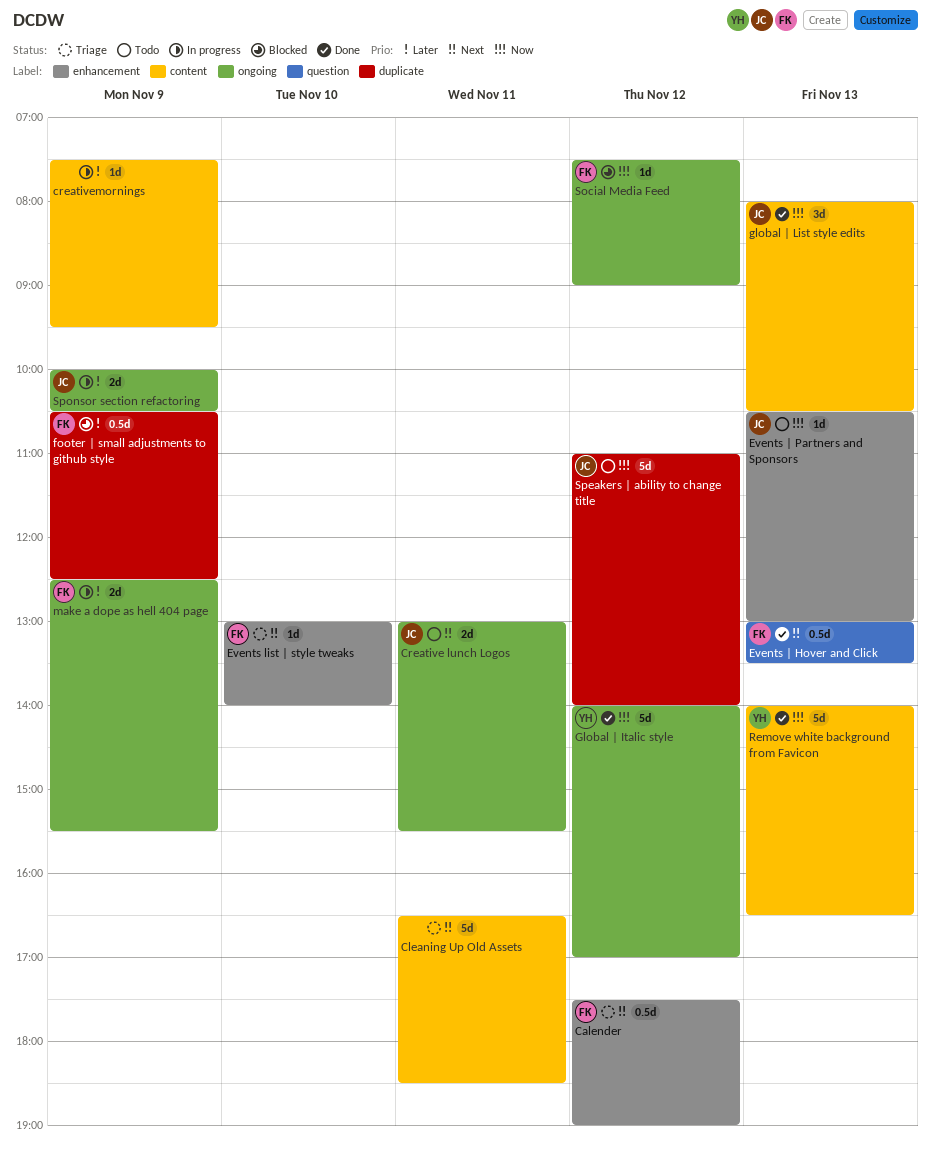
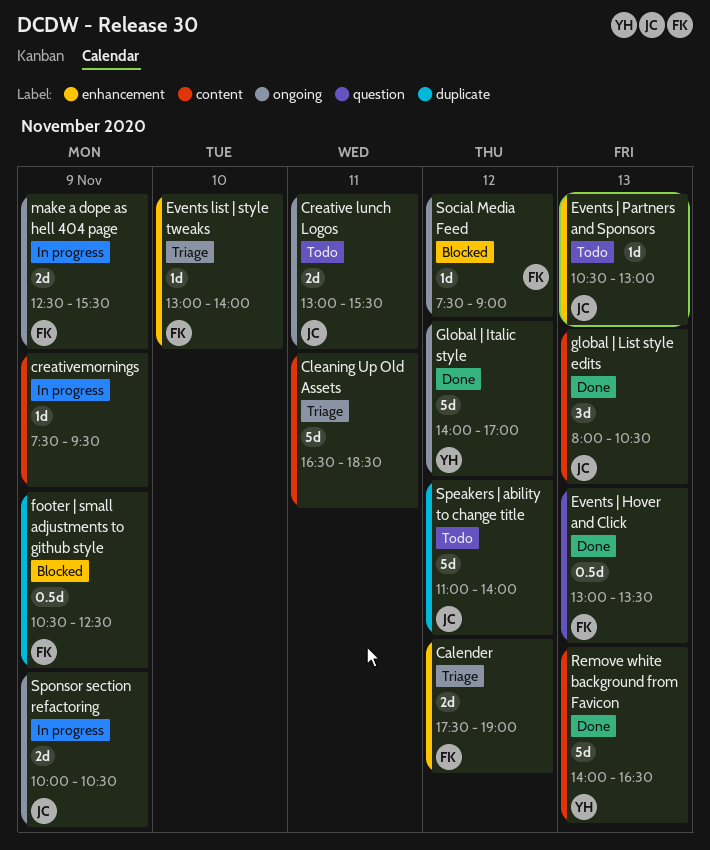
Calender, estimate: 0.5d -> 2d

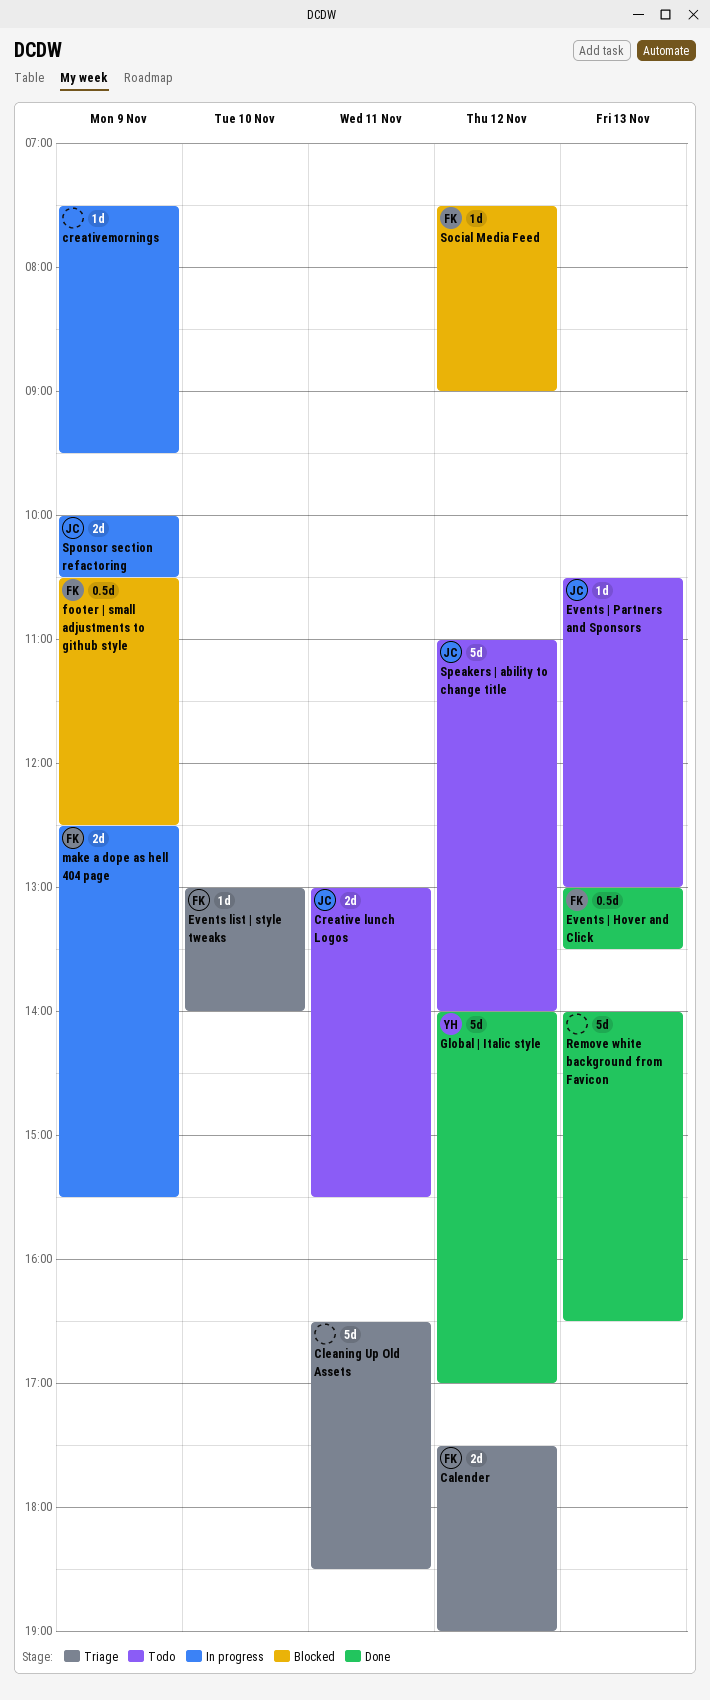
global | List style edits: present -> none
Remove white background from Favicon, owner: YH -> none

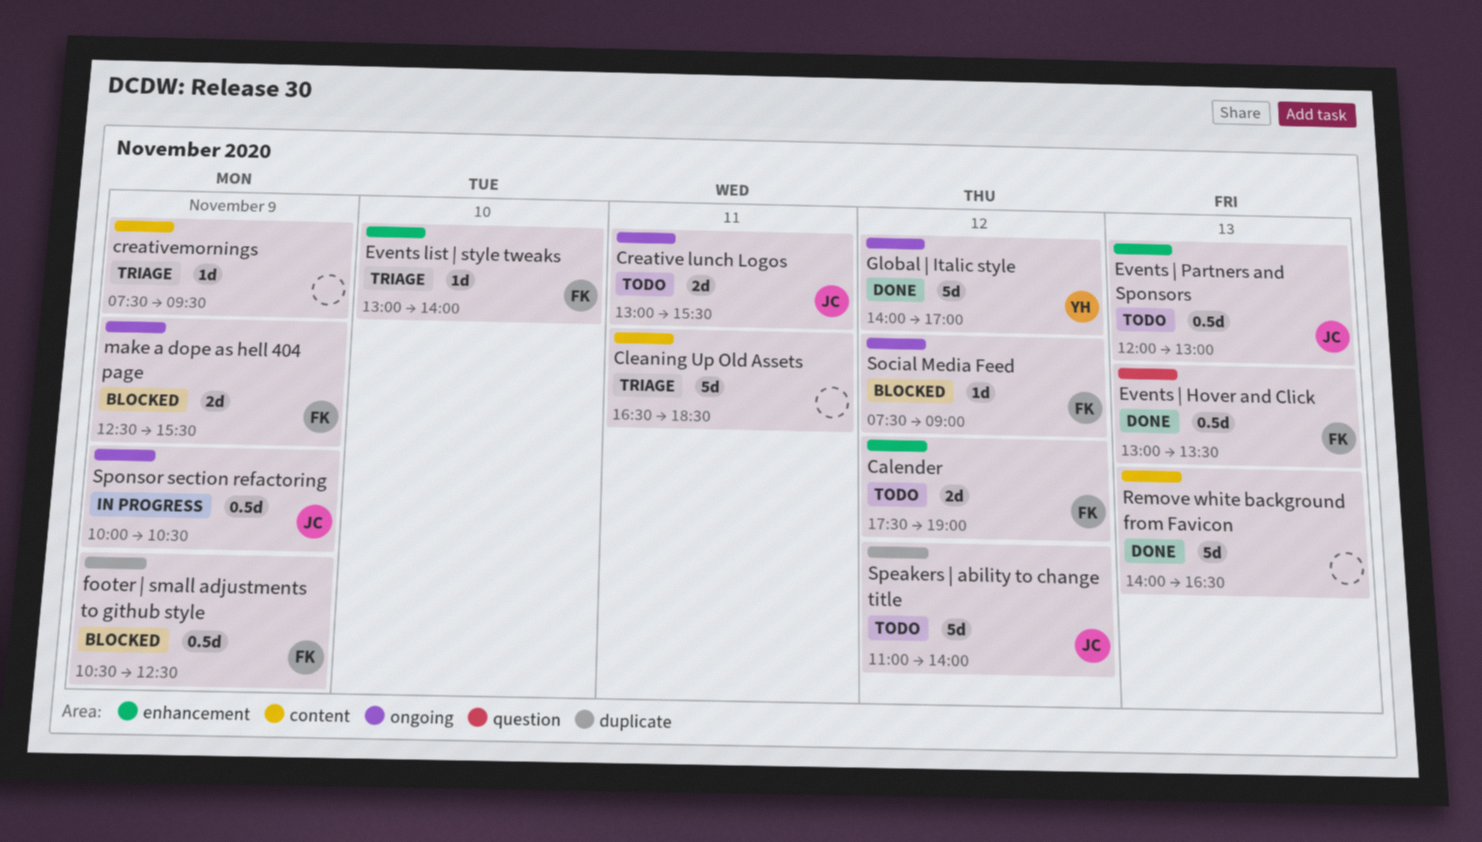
Calender, status: Triage -> Todo
creativemornings, status: In progress -> Triage
Events | Partners and Sponsors, estimate: 1d -> 0.5d
Events | Partners and Sponsors, begins: 10:30 -> 12:00
make a dope as hell 404 page, status: In progress -> Blocked
Sponsor section refactoring, estimate: 2d -> 0.5d

